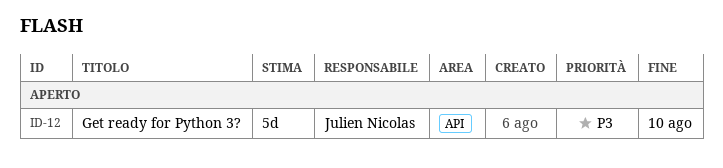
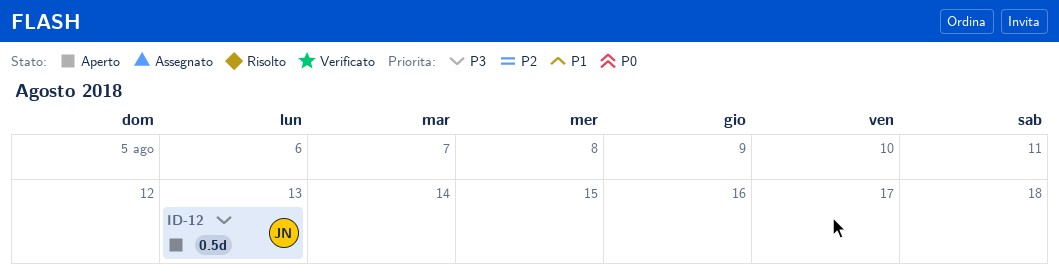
ID-12, estimate: 5d -> 0.5d
ID-12, due: Aug 10 -> Aug 13

